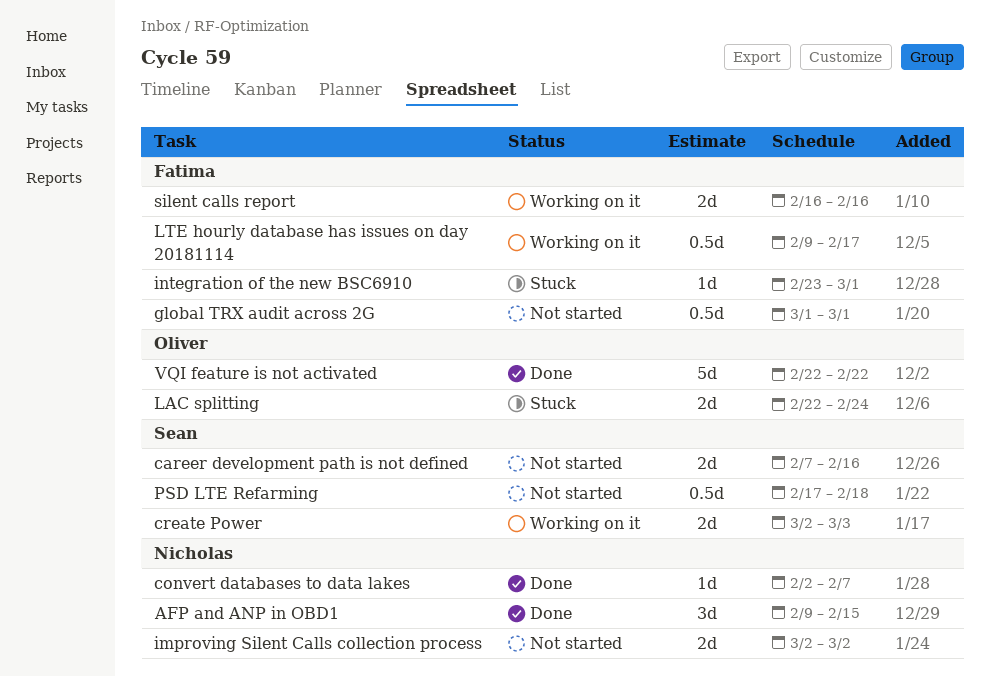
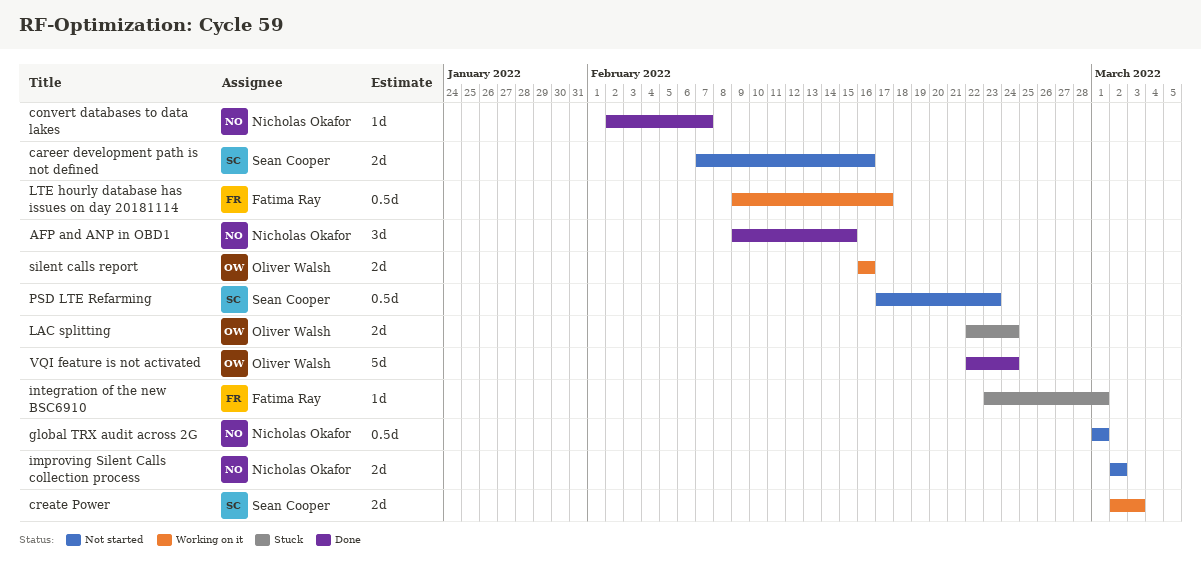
global TRX audit across 2G, owner: Fatima Ray -> Nicholas Okafor
PSD LTE Refarming, due: Feb 18 -> Feb 23
silent calls report, owner: Fatima Ray -> Oliver Walsh
VQI feature is not activated, due: Feb 22 -> Feb 24

